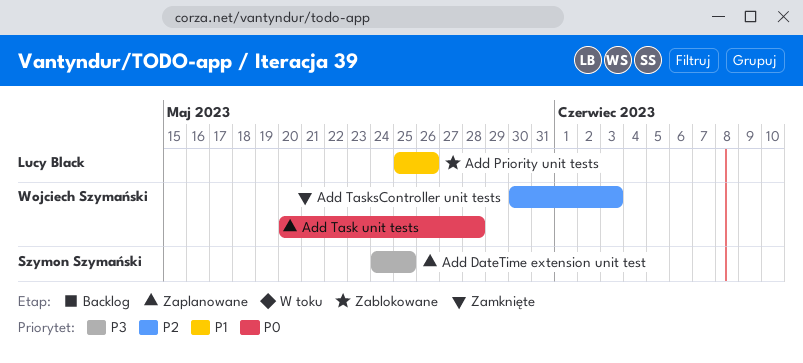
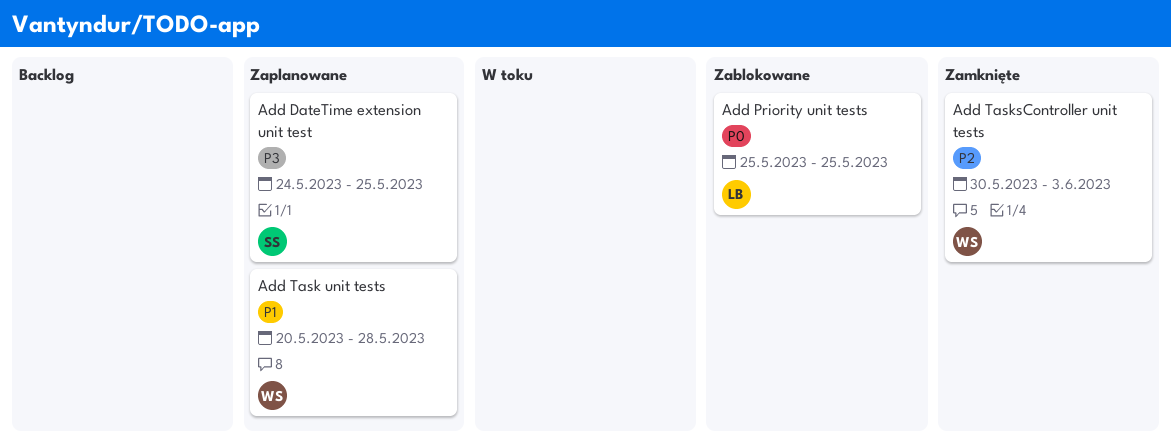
Add Priority unit tests, priority: P1 -> P0
Add Priority unit tests, due: May 26 -> May 25
Add Task unit tests, priority: P0 -> P1

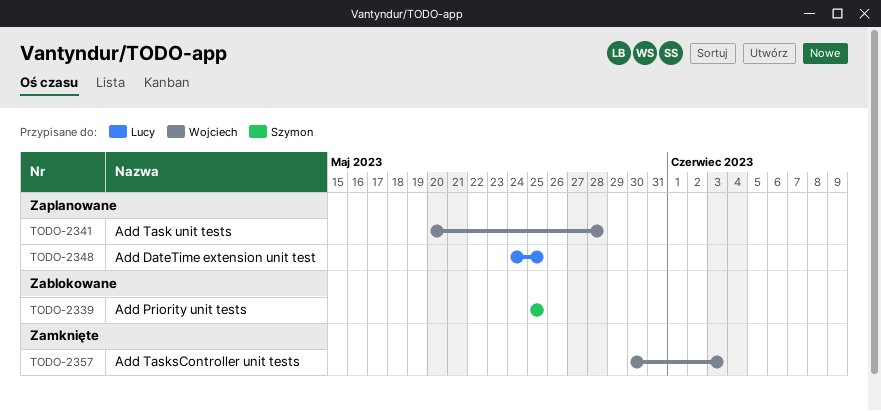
Add DateTime extension unit test, owner: Szymon -> Lucy
Add Priority unit tests, owner: Lucy -> Szymon

